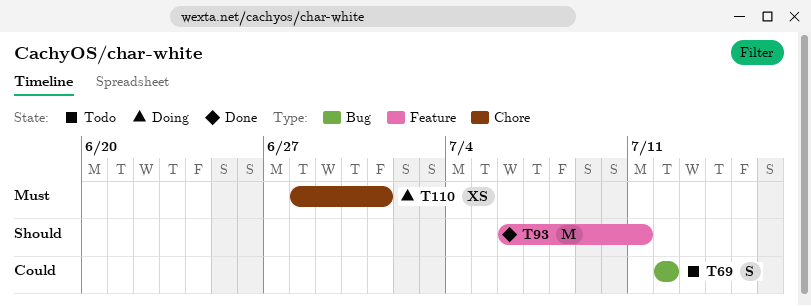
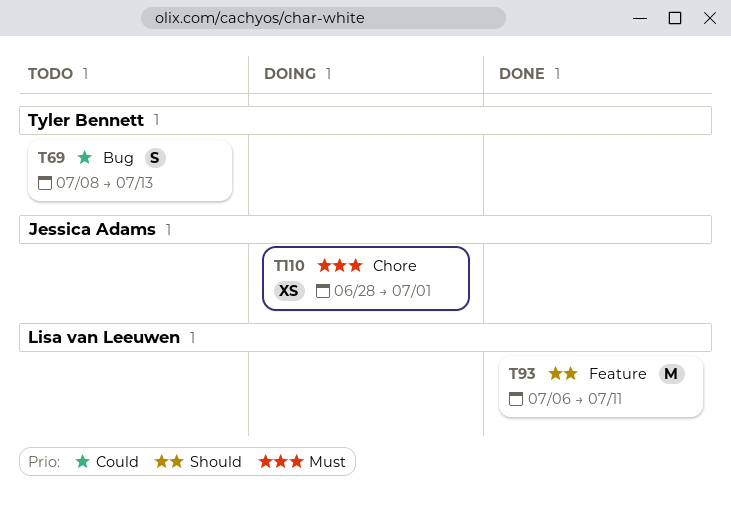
T69, start: Jul 12 -> Jul 8
T69, due: Jul 12 -> Jul 13

